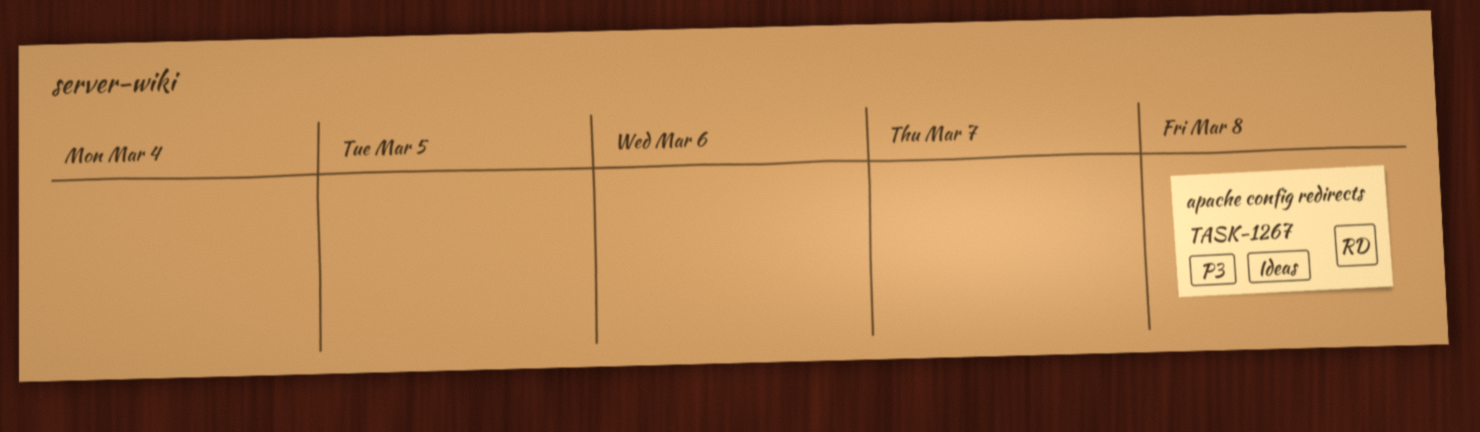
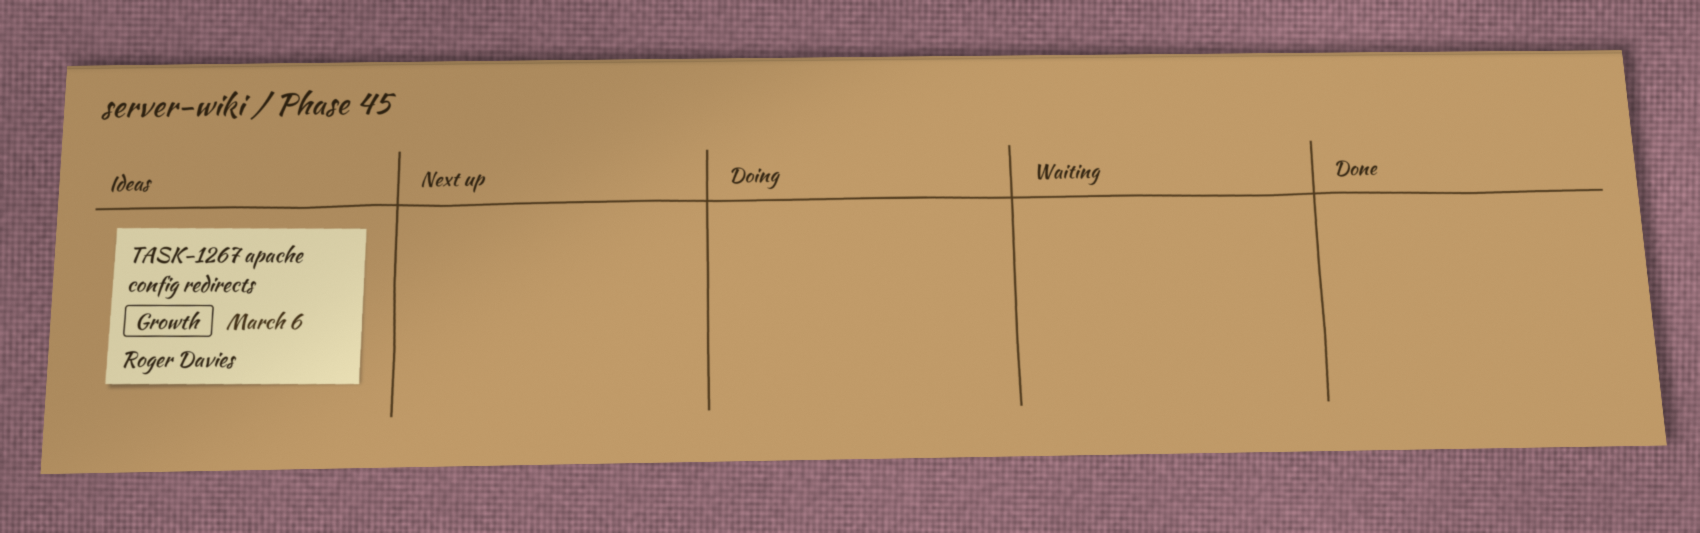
TASK-1267, due: Mar 8 -> Mar 6

